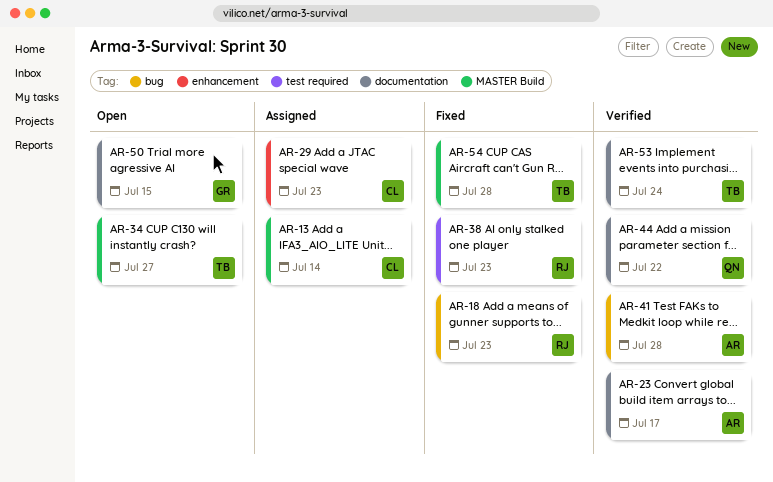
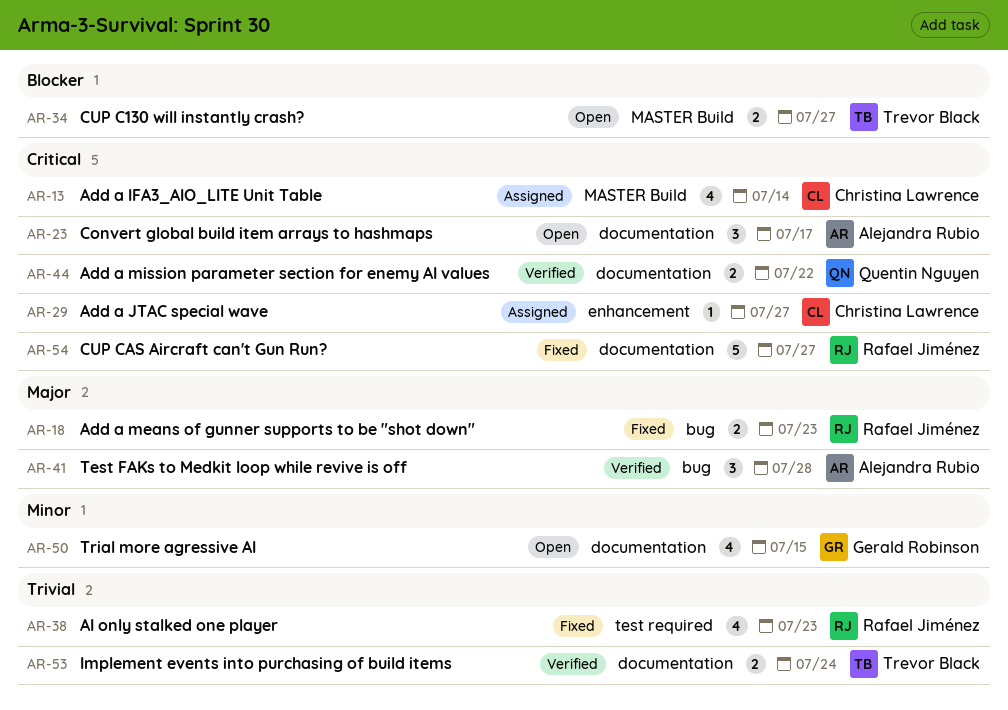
AR-23, status: Verified -> Open
AR-29, due: Jul 23 -> Jul 27
AR-54, owner: Trevor Black -> Rafael Jiménez
AR-54, label: MASTER Build -> documentation
AR-54, due: Jul 28 -> Jul 27

